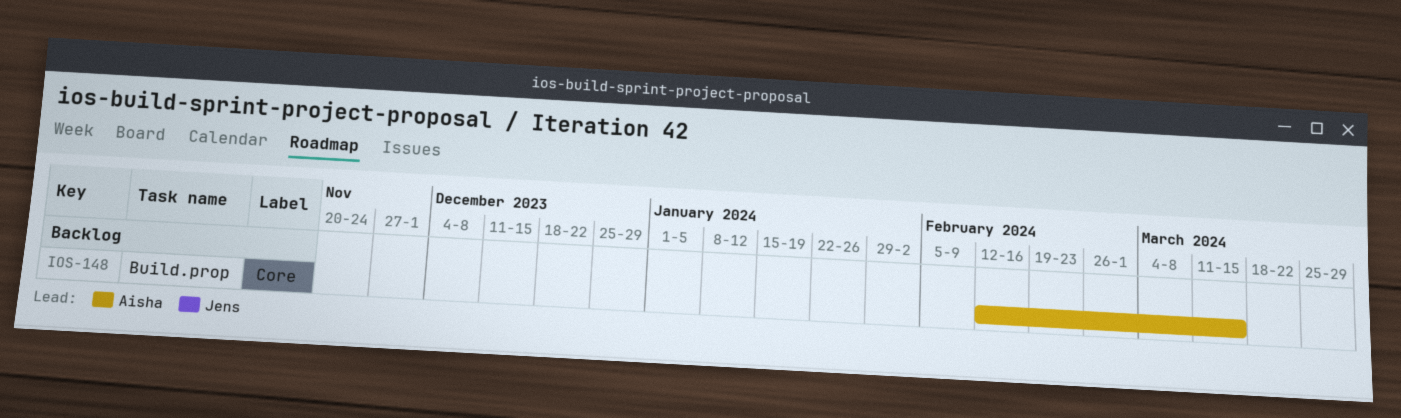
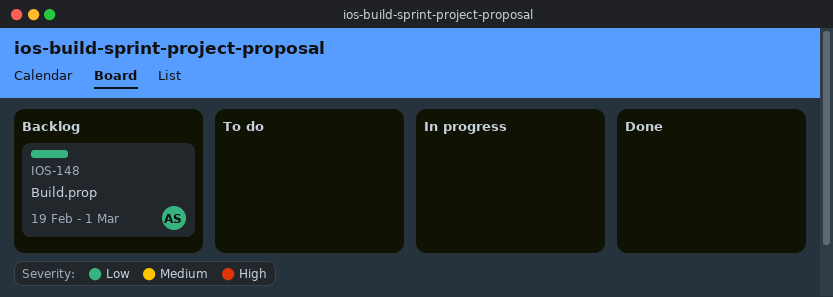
IOS-148, start: Feb 12 -> Feb 19
IOS-148, due: Mar 15 -> Mar 1

